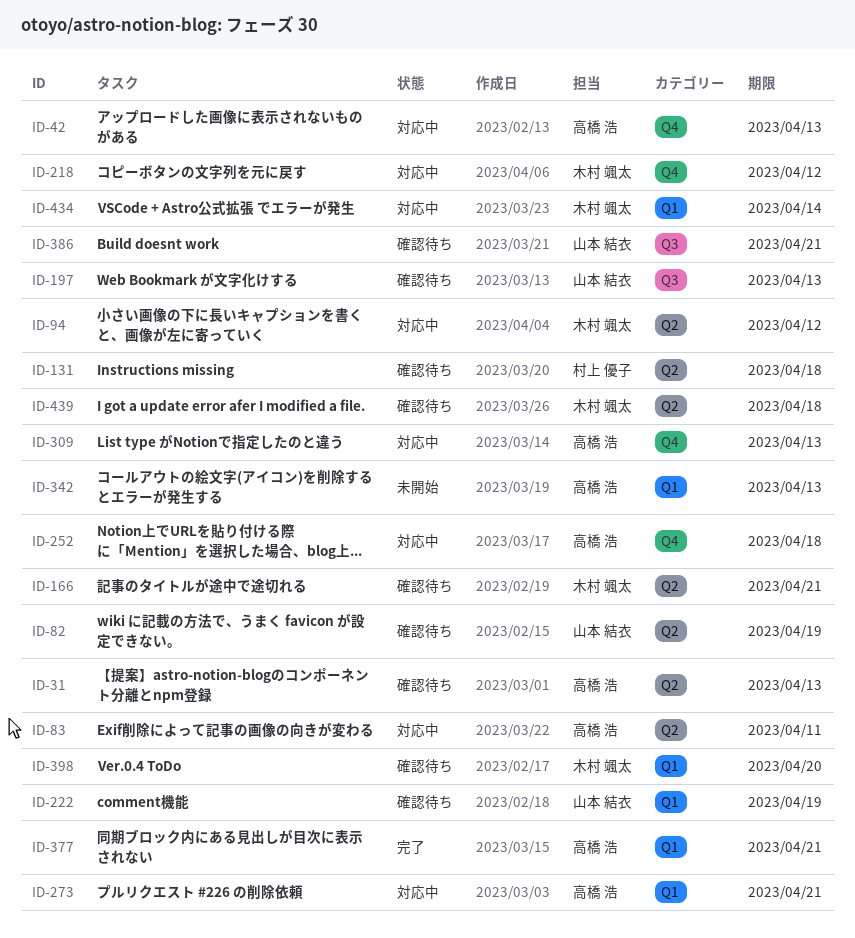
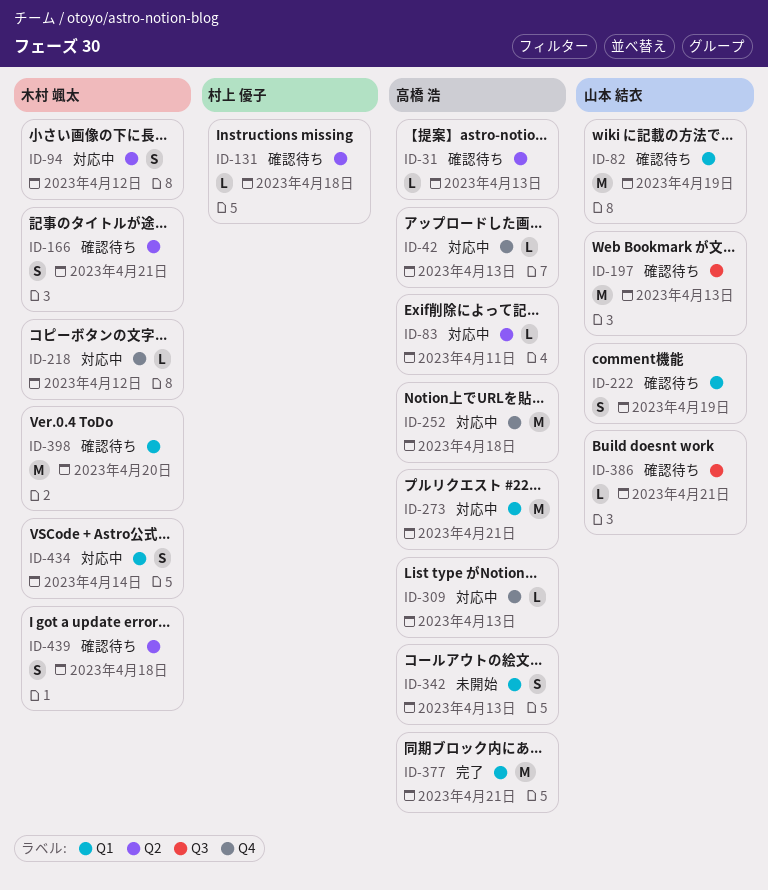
ID-82, label: Q2 -> Q1

